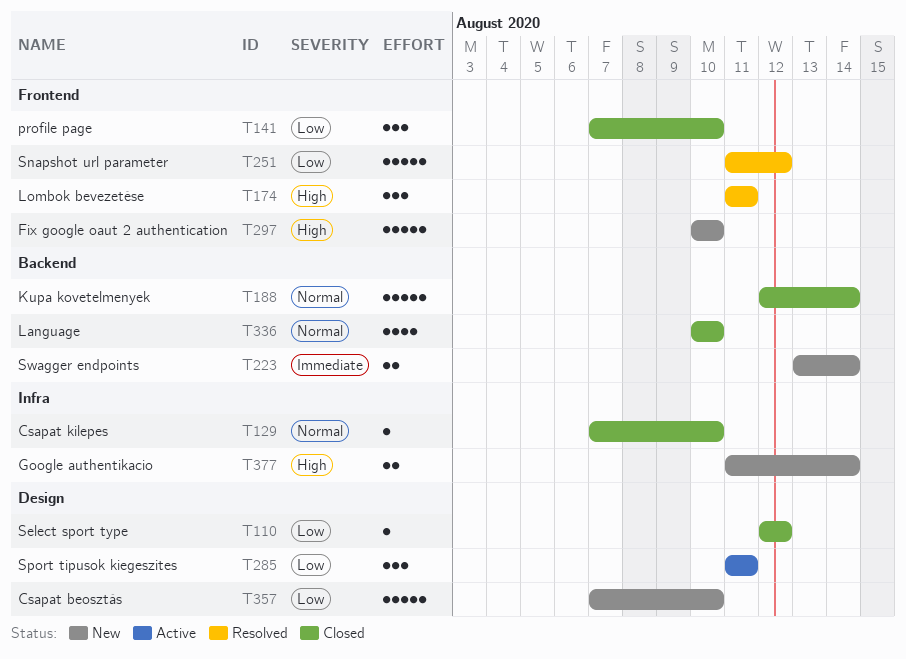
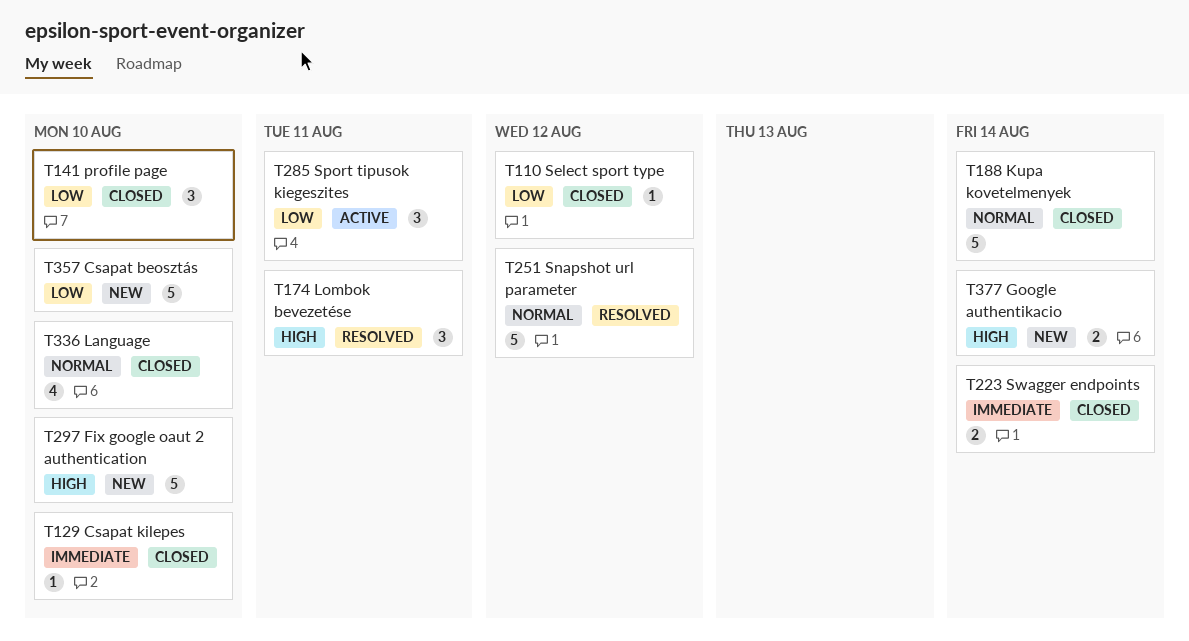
T129, priority: Normal -> Immediate
T223, status: New -> Closed
T251, priority: Low -> Normal

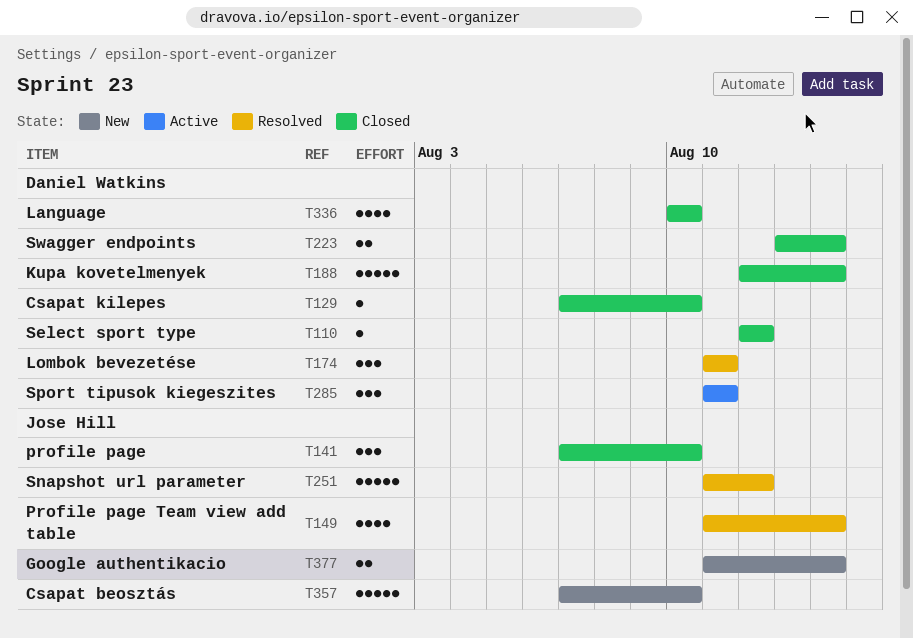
T149: none -> present
T297: present -> none

